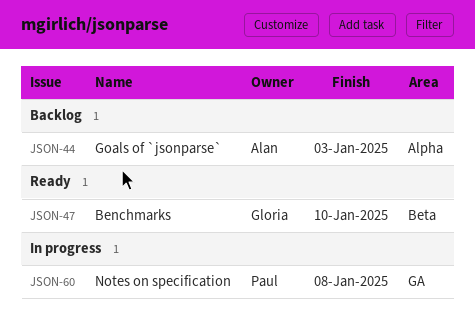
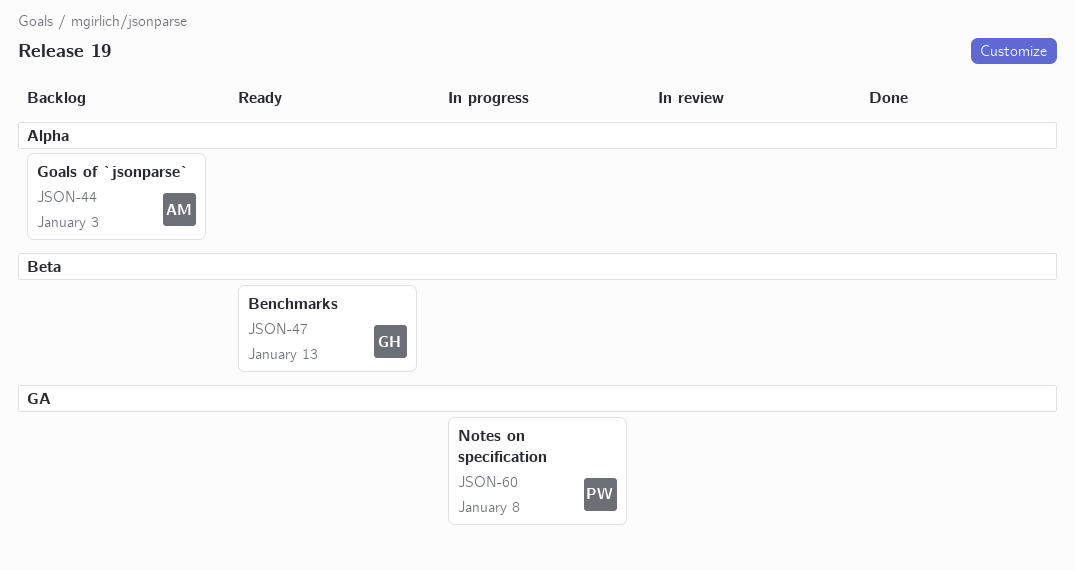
JSON-47, due: Jan 10 -> Jan 13

